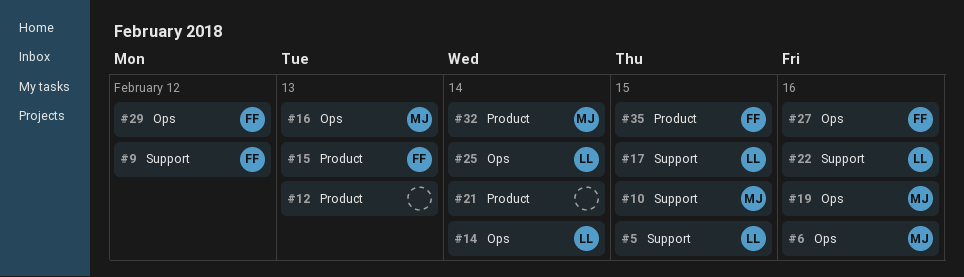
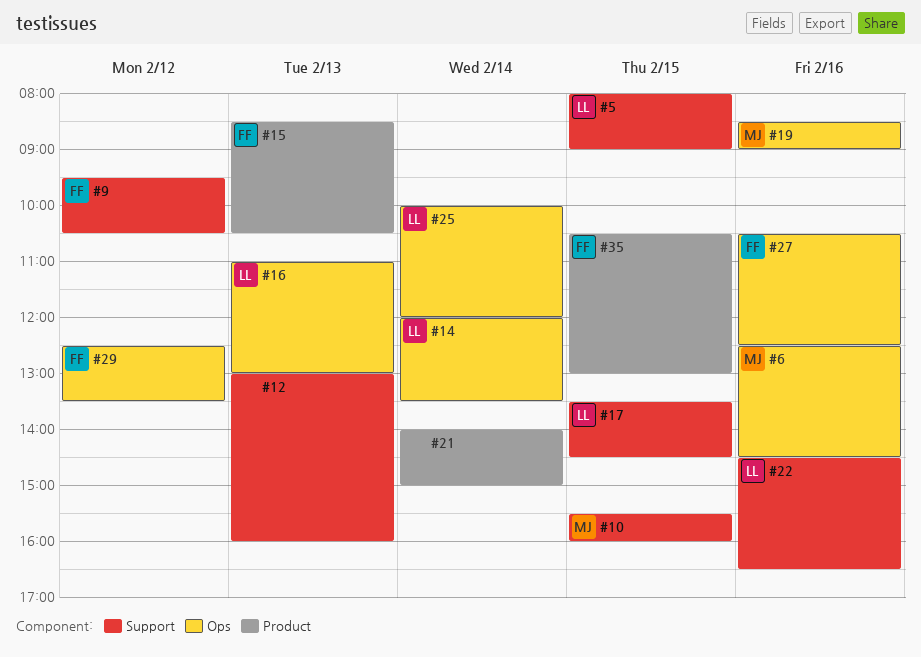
#12, label: Product -> Support
#16, owner: MJ -> LL
#32: present -> none

